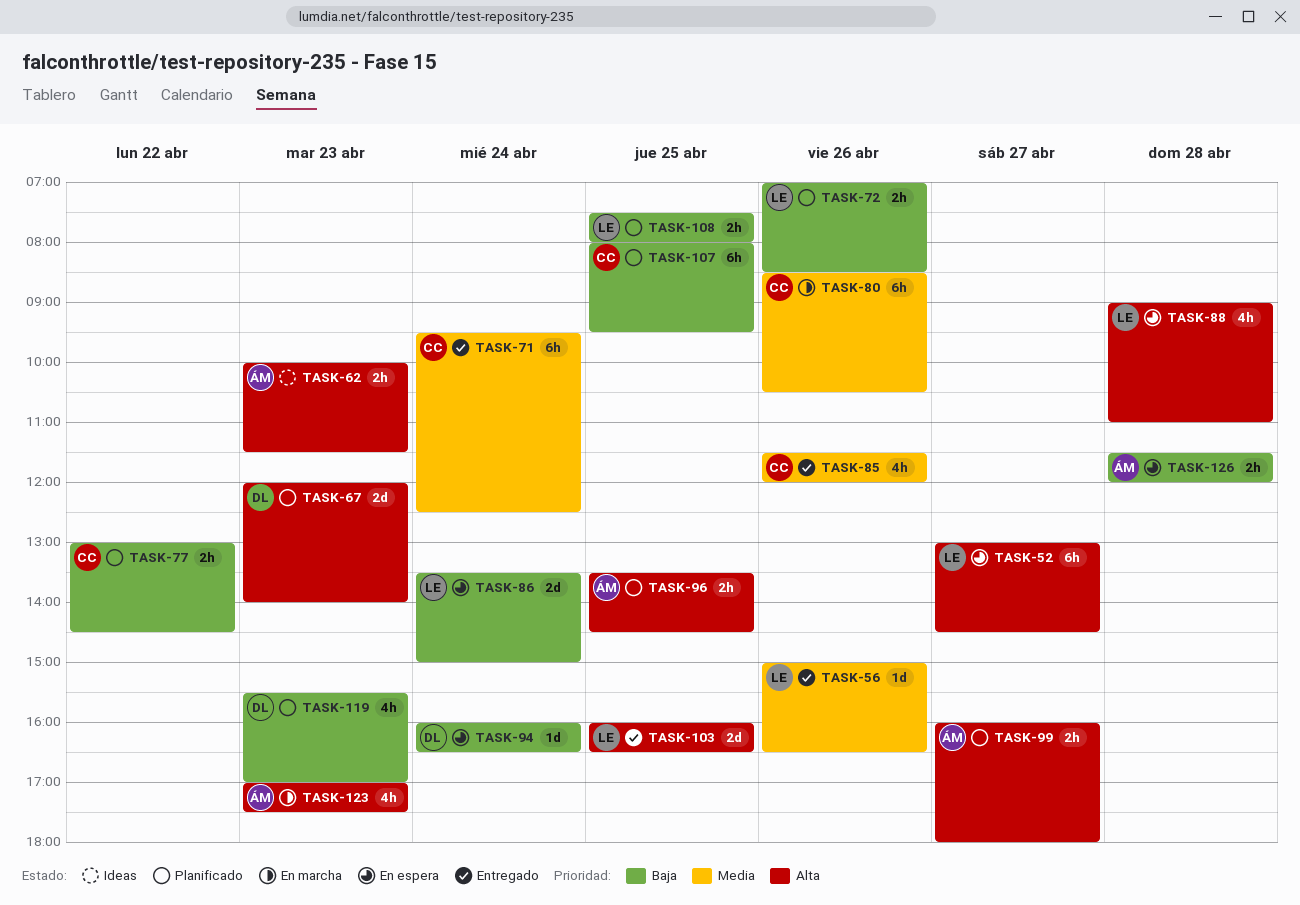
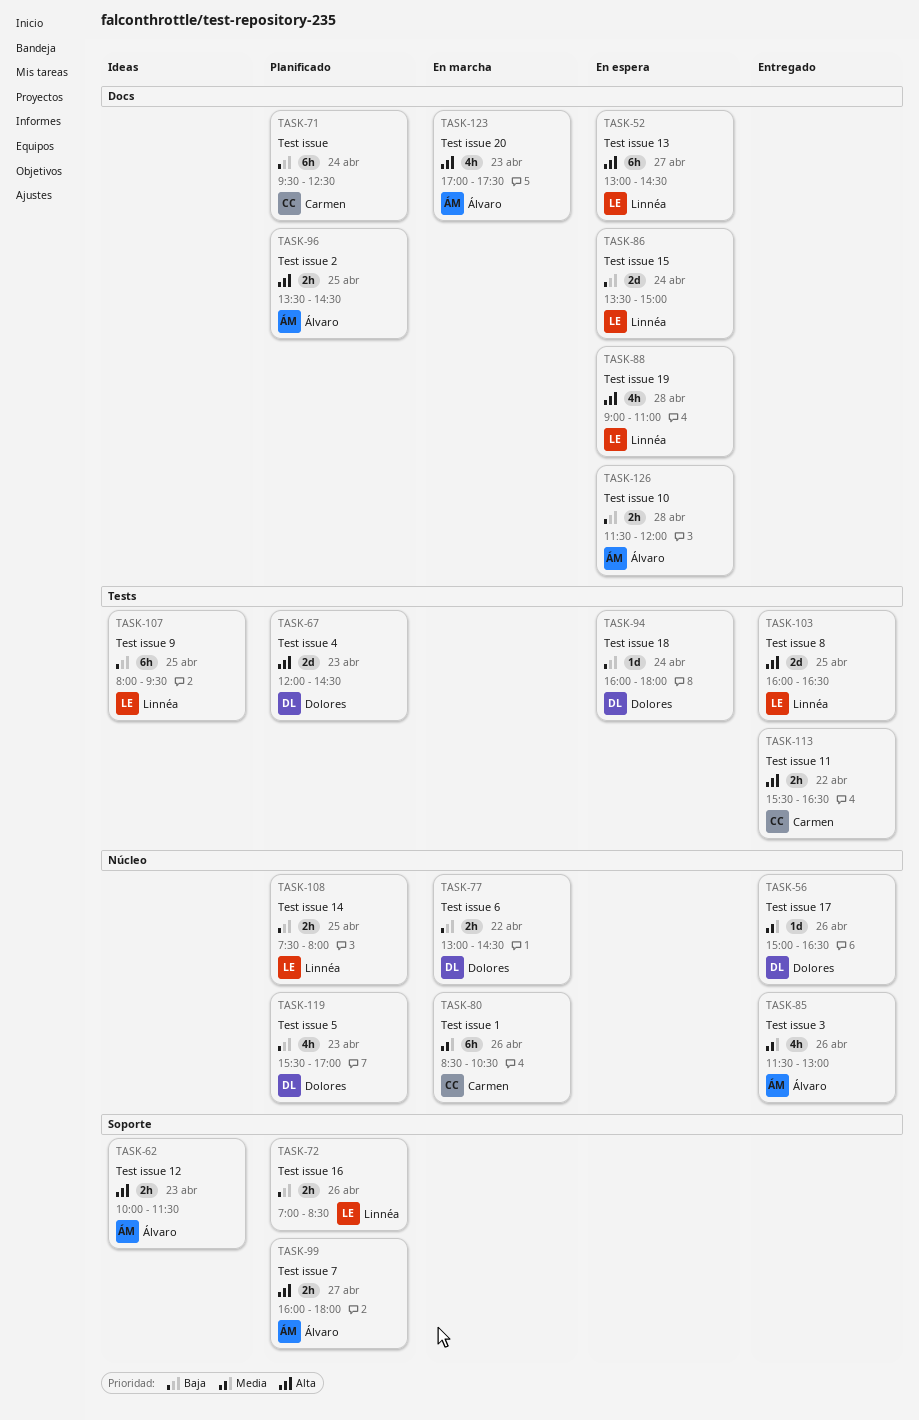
TASK-56, owner: Linnéa -> Dolores
TASK-67, ends: 14:00 -> 14:30
TASK-71, status: Entregado -> Planificado
TASK-71, priority: Media -> Baja
TASK-77, status: Planificado -> En marcha
TASK-77, owner: Carmen -> Dolores
TASK-85, owner: Carmen -> Álvaro
TASK-85, ends: 12:00 -> 13:00
TASK-94, ends: 16:30 -> 18:00
TASK-107, status: Planificado -> Ideas
TASK-107, owner: Carmen -> Linnéa
TASK-113: none -> present

